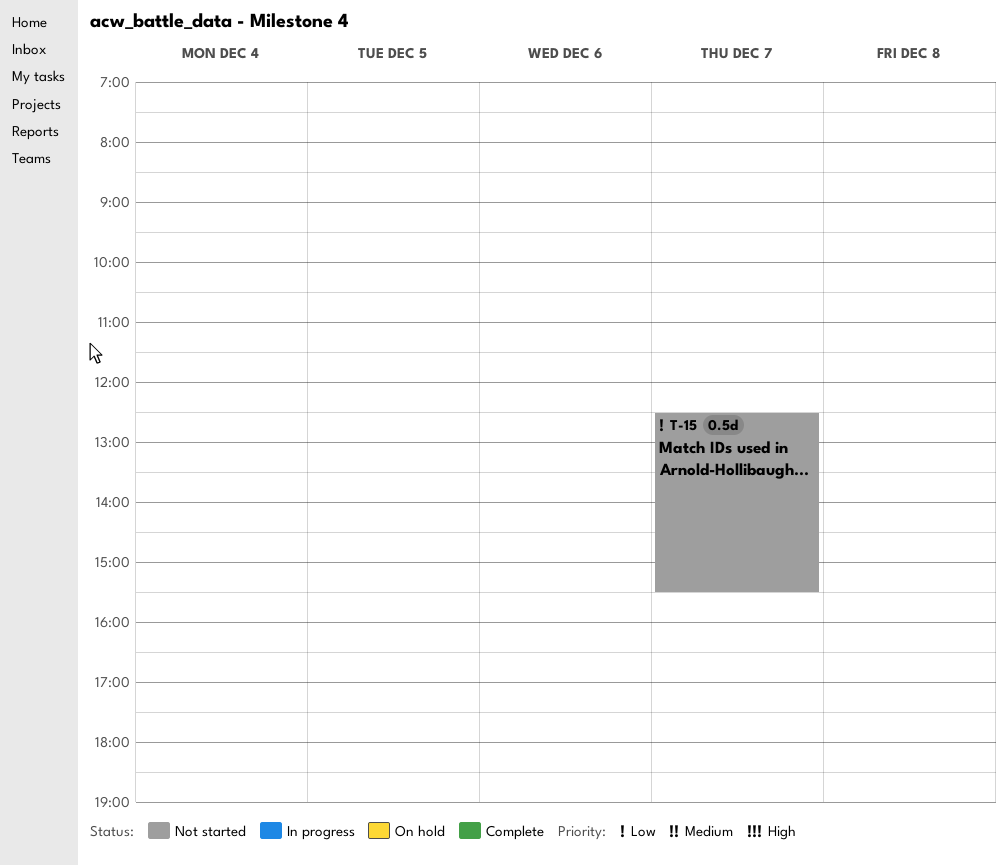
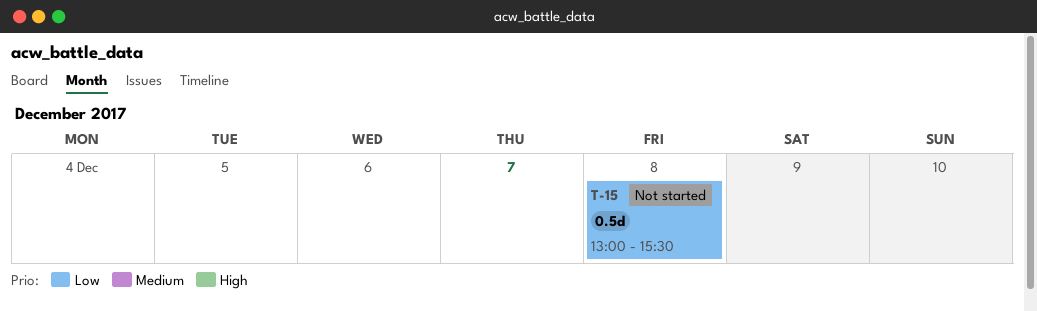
T-15, day: Dec 7 -> Dec 8
T-15, begins: 12:30 -> 13:00

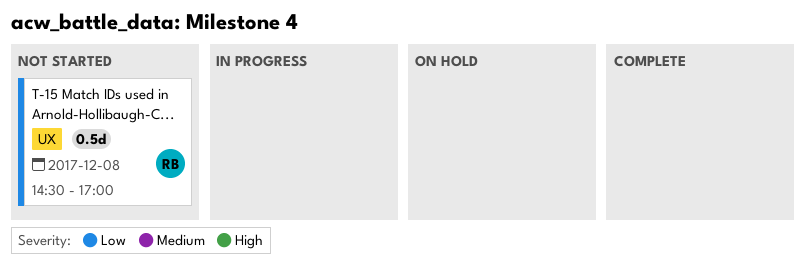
T-15, begins: 13:00 -> 14:30
T-15, ends: 15:30 -> 17:00

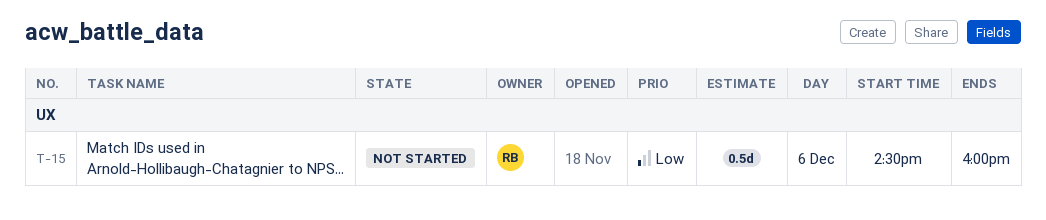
T-15, day: Dec 8 -> Dec 6
T-15, ends: 17:00 -> 16:00

